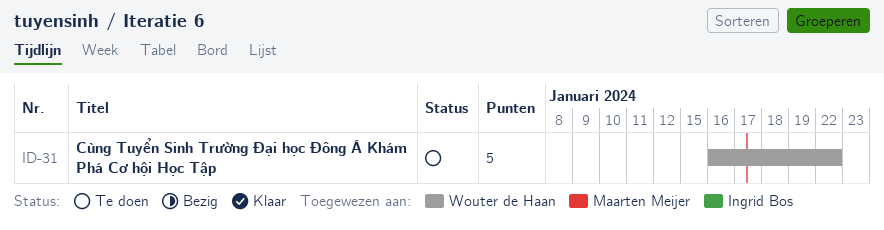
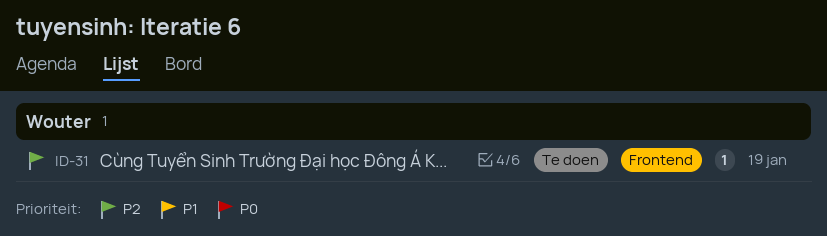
ID-31, estimate: 5 -> 1
ID-31, due: Jan 22 -> Jan 19

